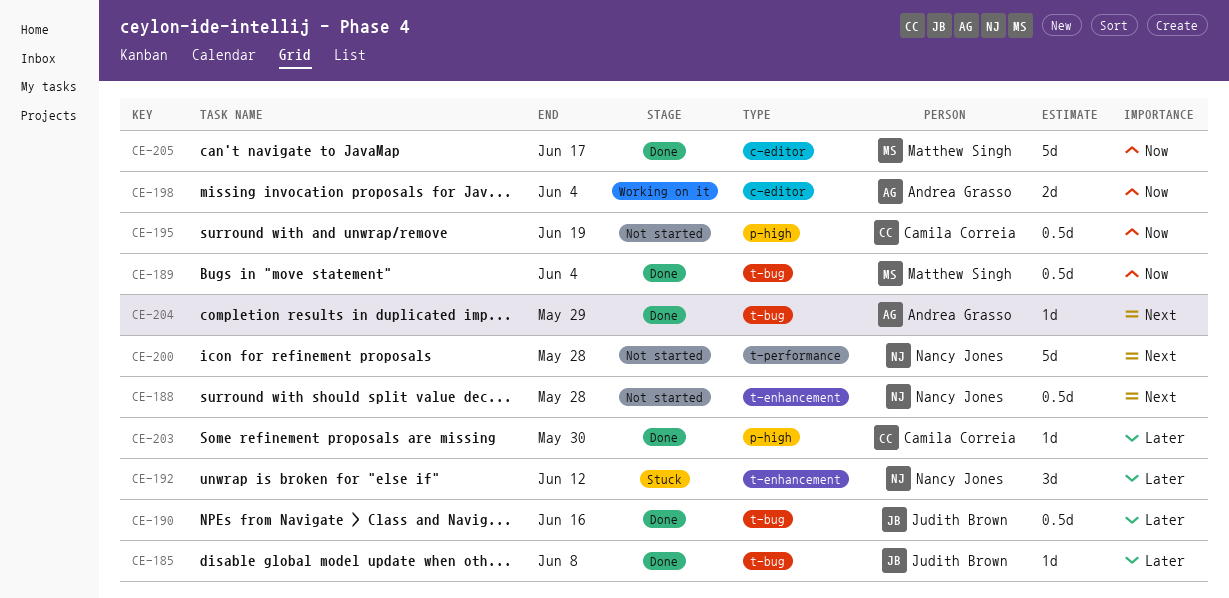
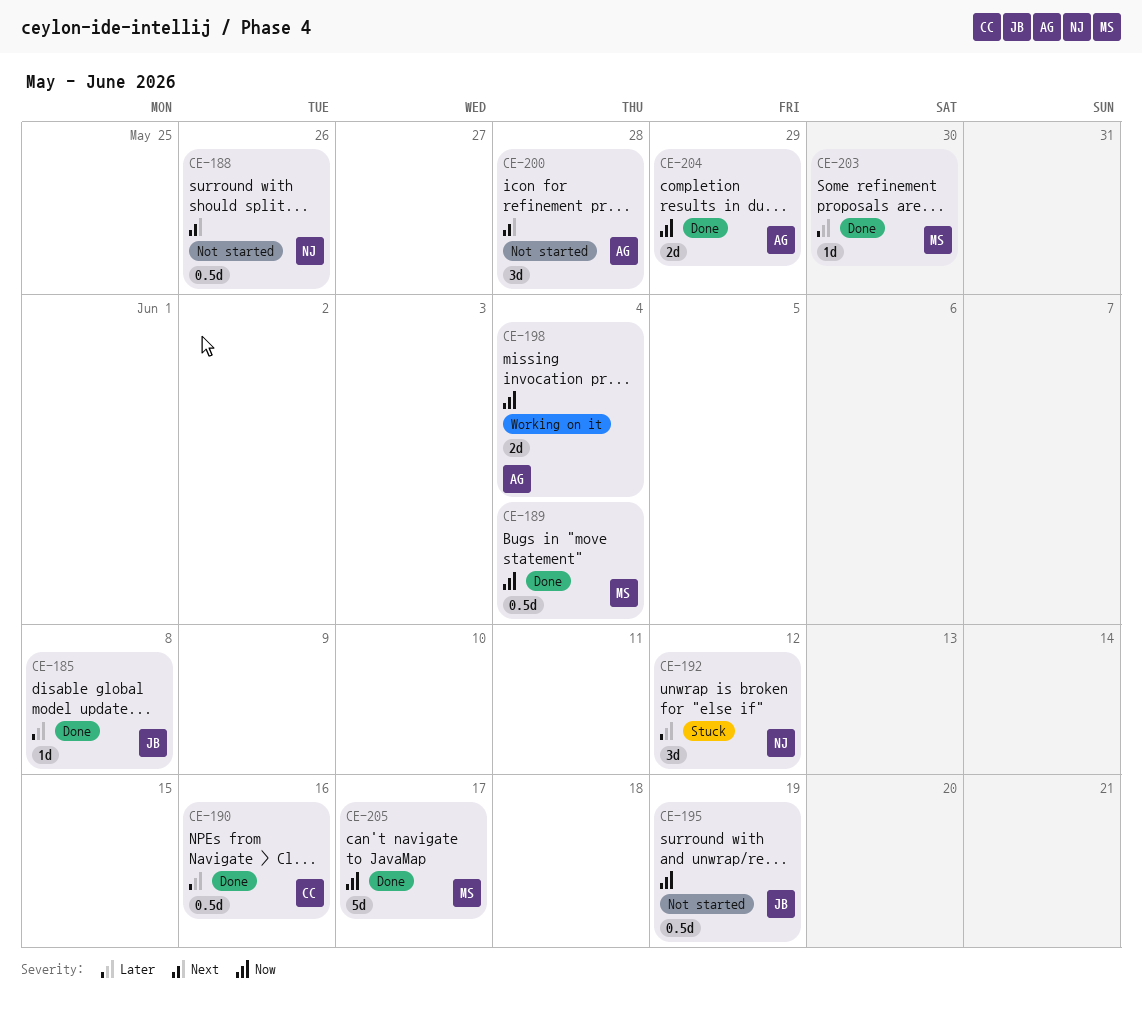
CE-188, due: May 28 -> May 26
CE-190, owner: Judith Brown -> Camila Correia
CE-195, owner: Camila Correia -> Judith Brown
CE-200, owner: Nancy Jones -> Andrea Grasso
CE-200, estimate: 5d -> 3d
CE-203, owner: Camila Correia -> Matthew Singh
CE-204, priority: Next -> Now
CE-204, estimate: 1d -> 2d

